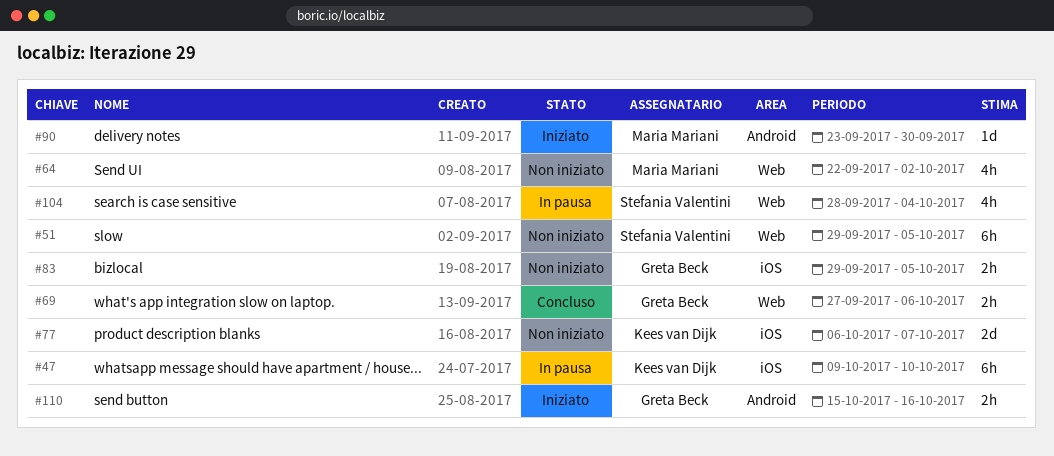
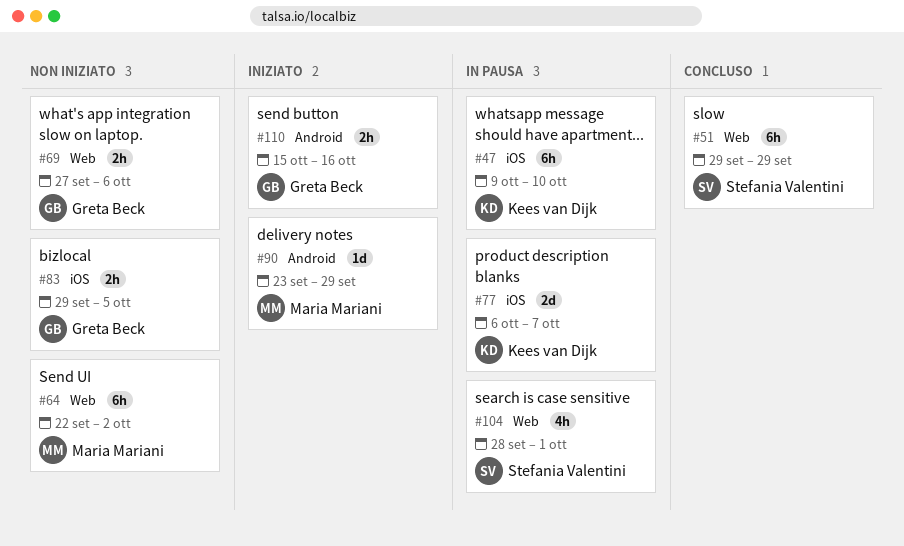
#51, status: Non iniziato -> Concluso
#51, due: Oct 5 -> Sep 29
#64, estimate: 4h -> 6h
#69, status: Concluso -> Non iniziato
#77, status: Non iniziato -> In pausa
#90, due: Sep 30 -> Sep 29
#104, due: Oct 4 -> Oct 1

